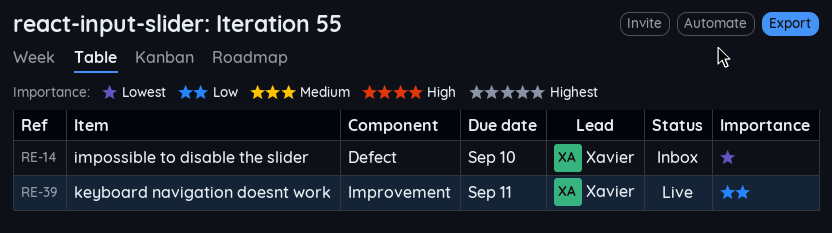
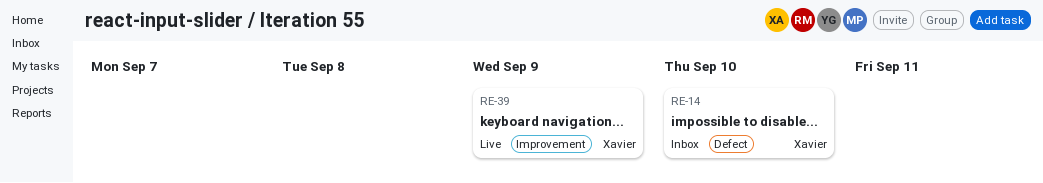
RE-39, due: Sep 11 -> Sep 9

